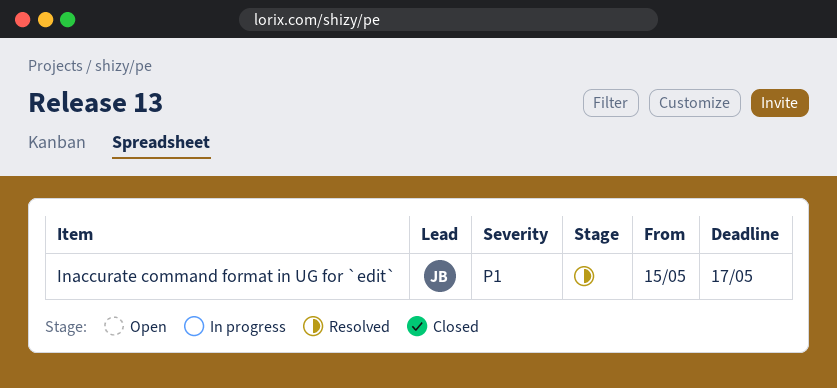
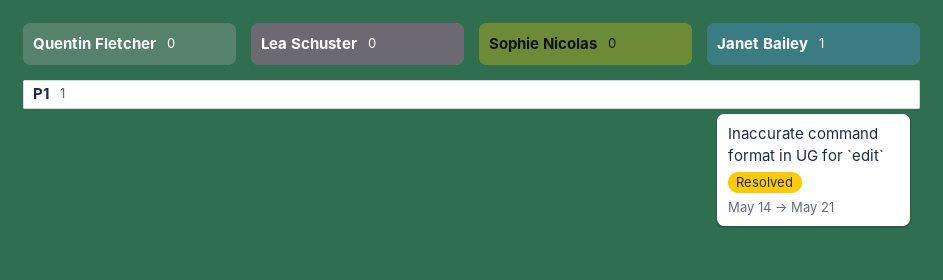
Inaccurate command format in UG for `edit`, start: May 15 -> May 14
Inaccurate command format in UG for `edit`, due: May 17 -> May 21

